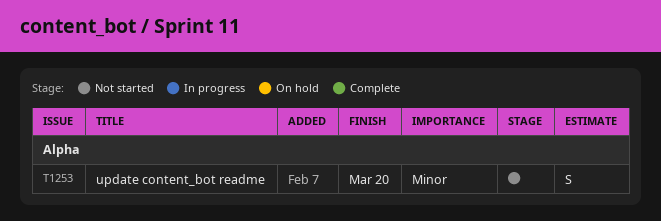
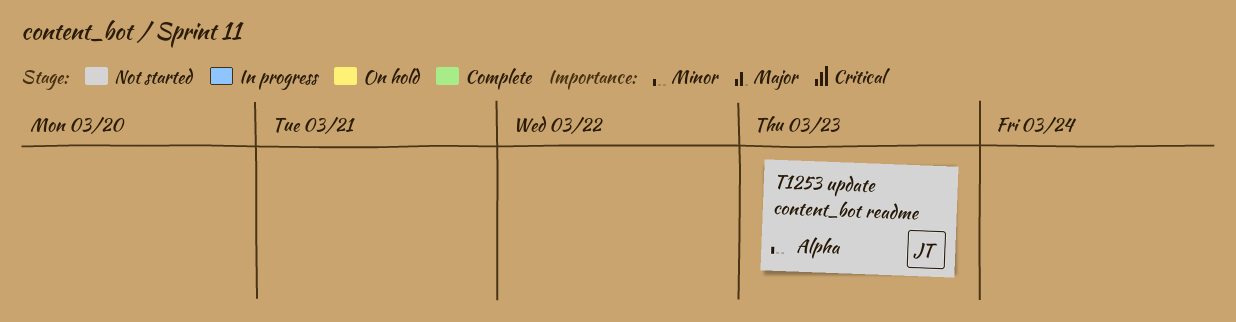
T1253, due: Mar 20 -> Mar 23

